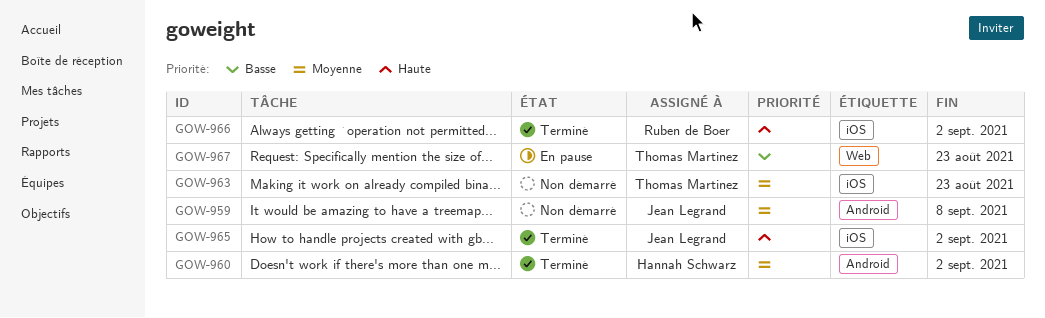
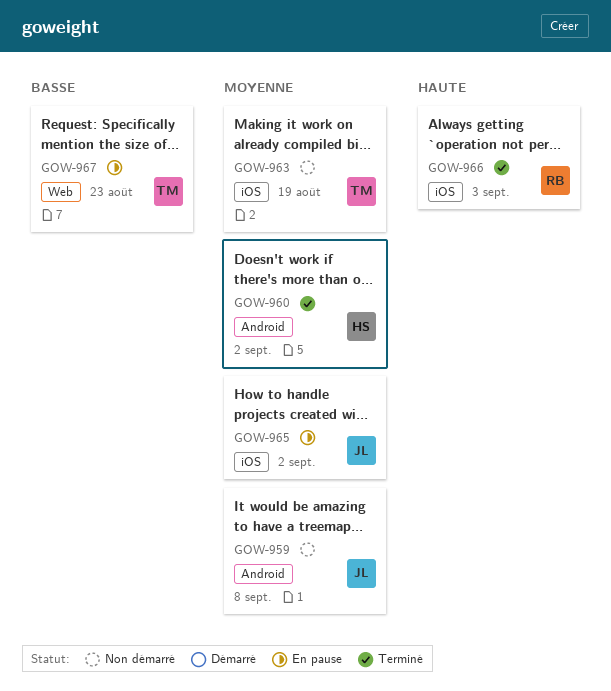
GOW-963, due: Aug 23 -> Aug 19
GOW-965, status: Terminé -> En pause
GOW-965, priority: Haute -> Moyenne
GOW-966, due: Sep 2 -> Sep 3

